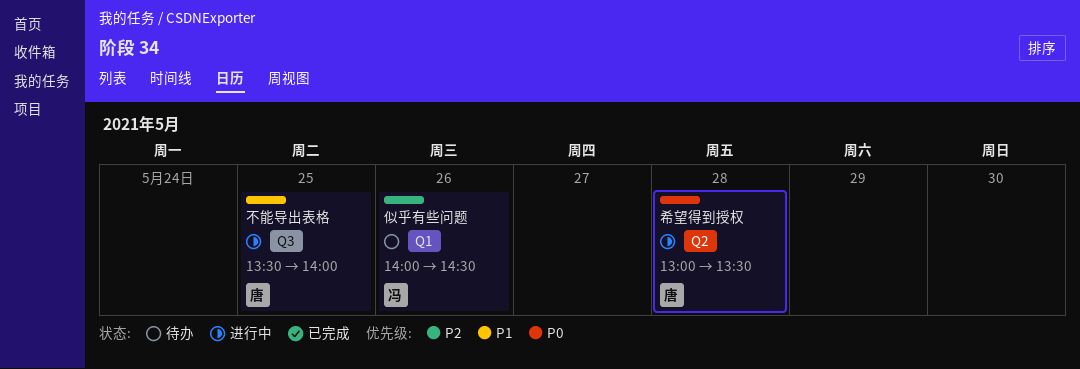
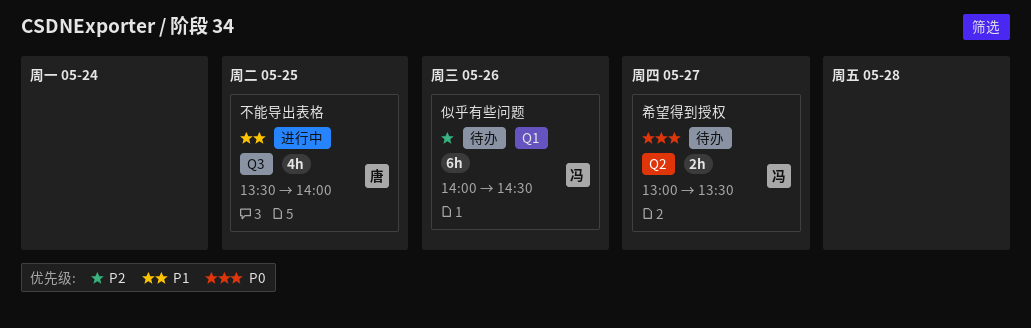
希望得到授权, status: 进行中 -> 待办
希望得到授权, owner: 唐 -> 冯
希望得到授权, day: May 28 -> May 27

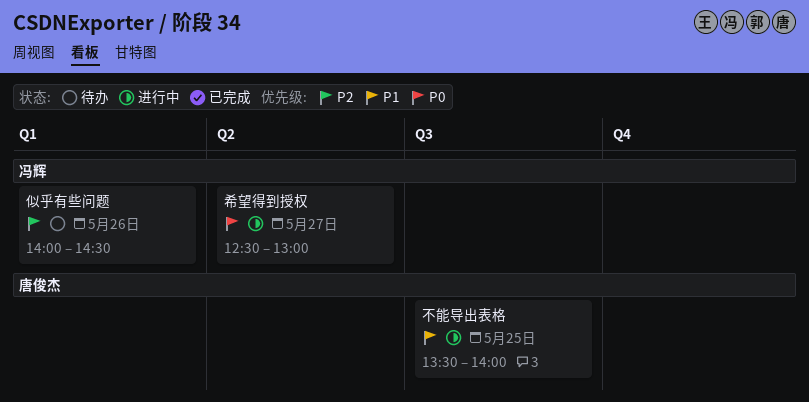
希望得到授权, status: 待办 -> 进行中
希望得到授权, begins: 13:00 -> 12:30
希望得到授权, ends: 13:30 -> 13:00

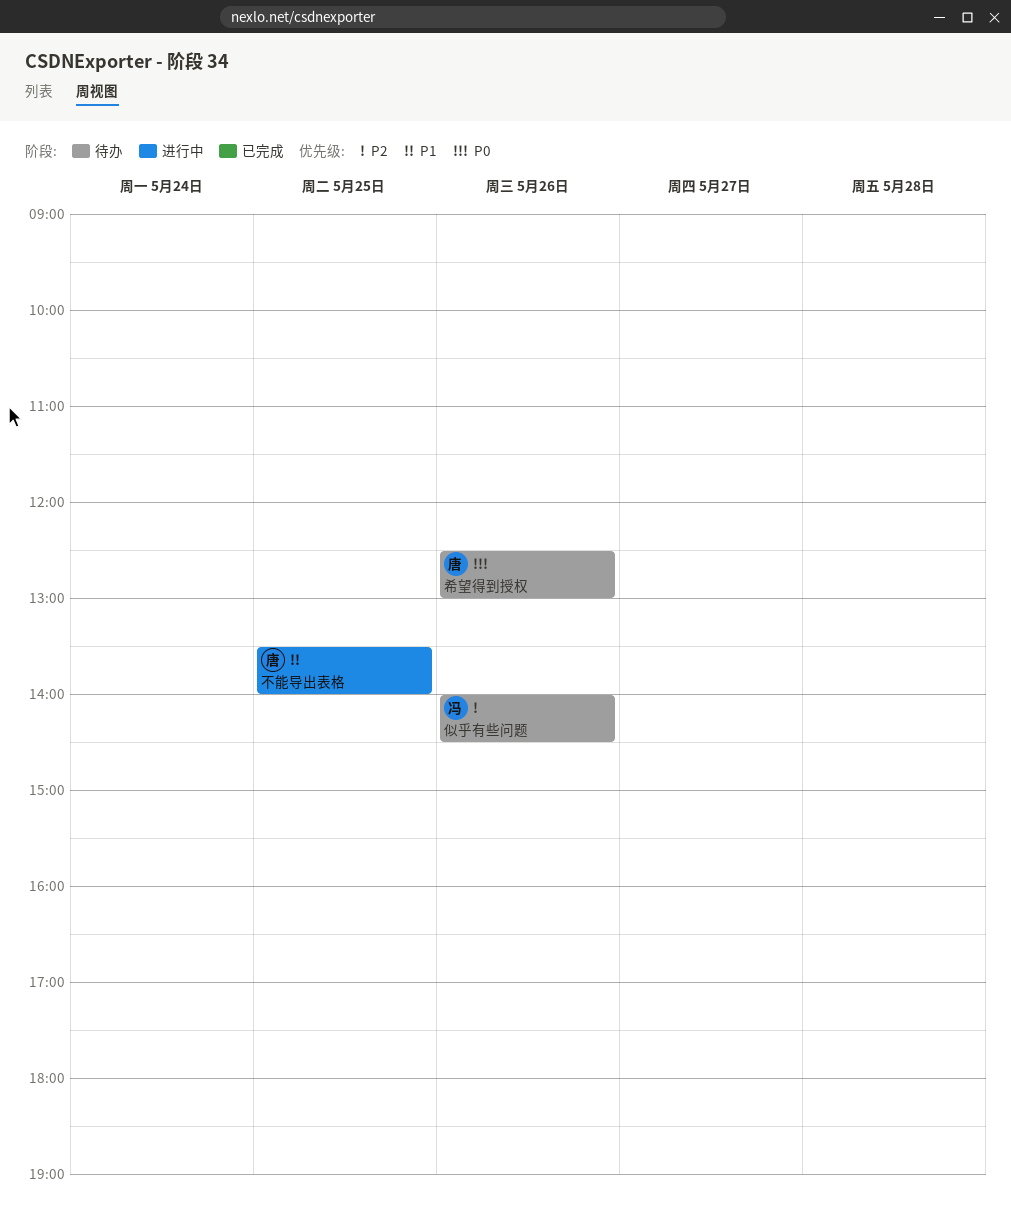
希望得到授权, status: 进行中 -> 待办
希望得到授权, owner: 冯辉 -> 唐俊杰
希望得到授权, day: May 27 -> May 26

